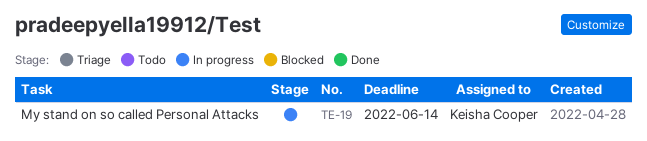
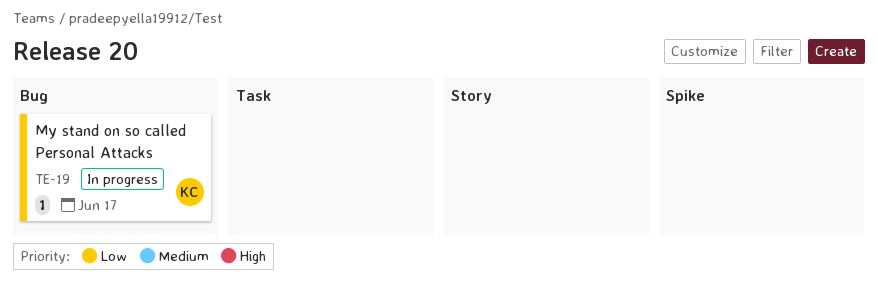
TE-19, due: Jun 14 -> Jun 17

